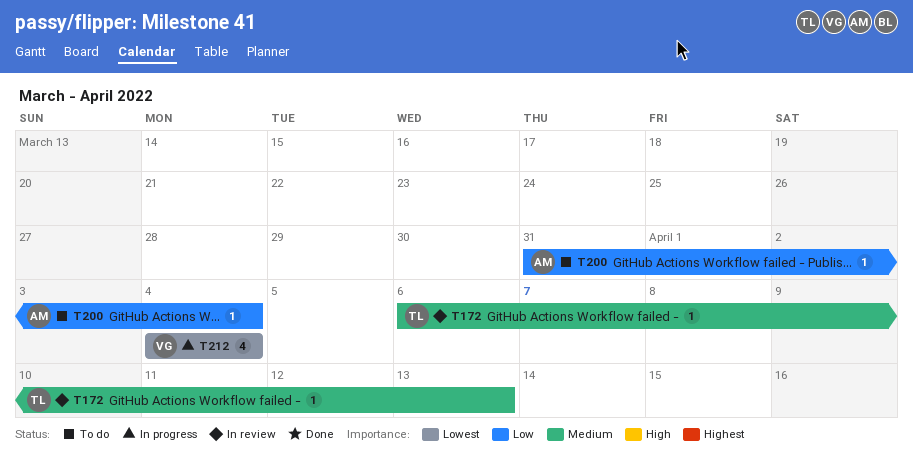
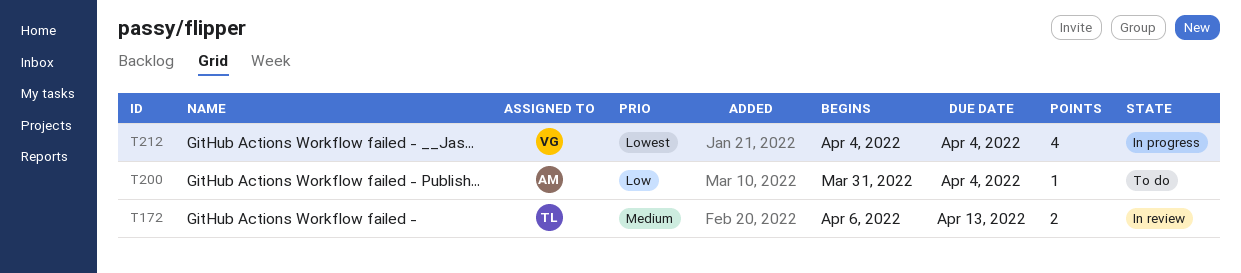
T172, estimate: 1 -> 2

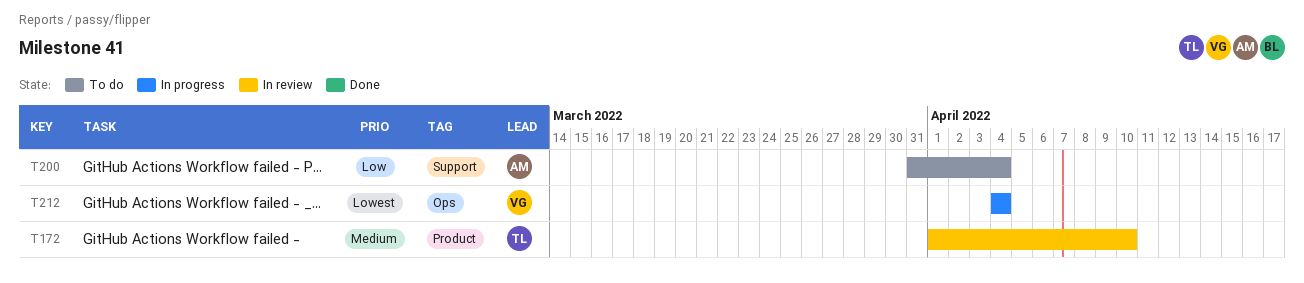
T172, start: Apr 6 -> Apr 1
T172, due: Apr 13 -> Apr 10

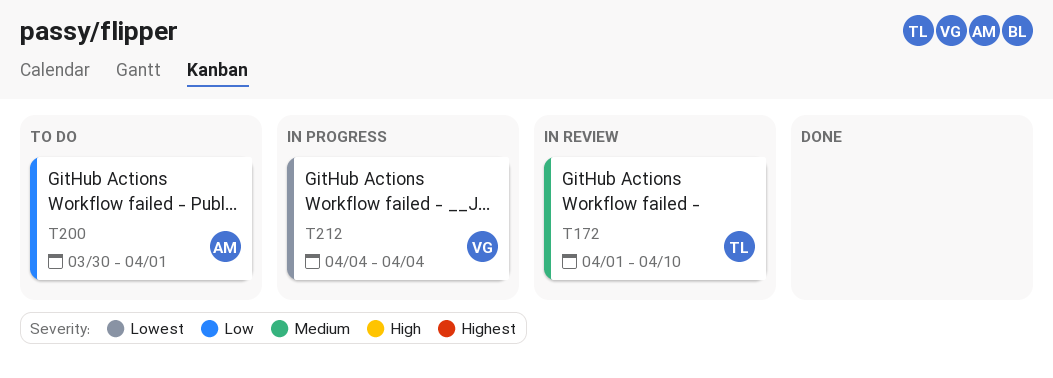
T200, start: Mar 31 -> Mar 30
T200, due: Apr 4 -> Apr 1

